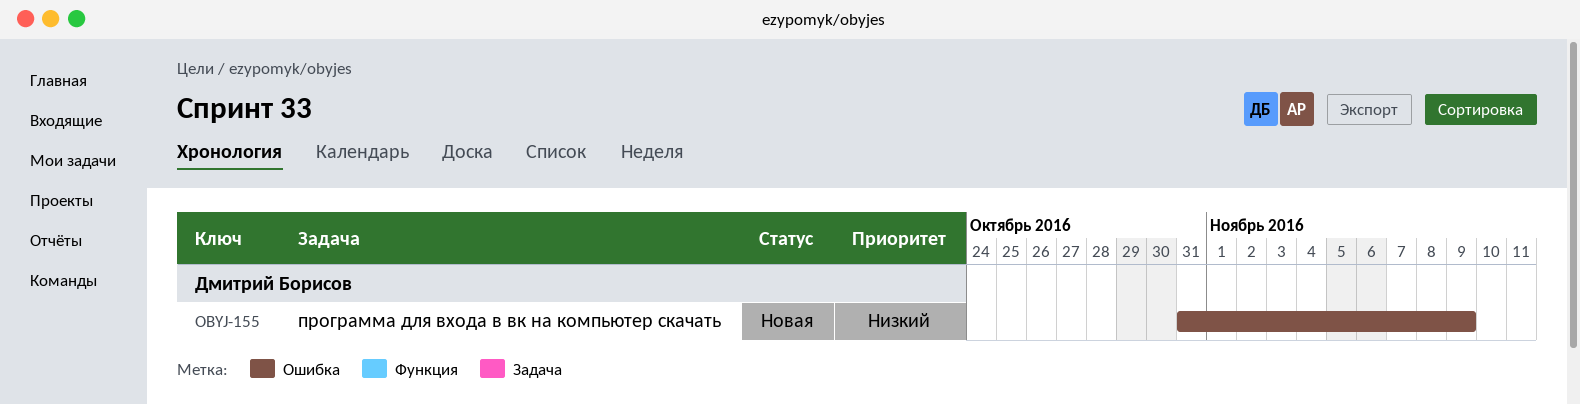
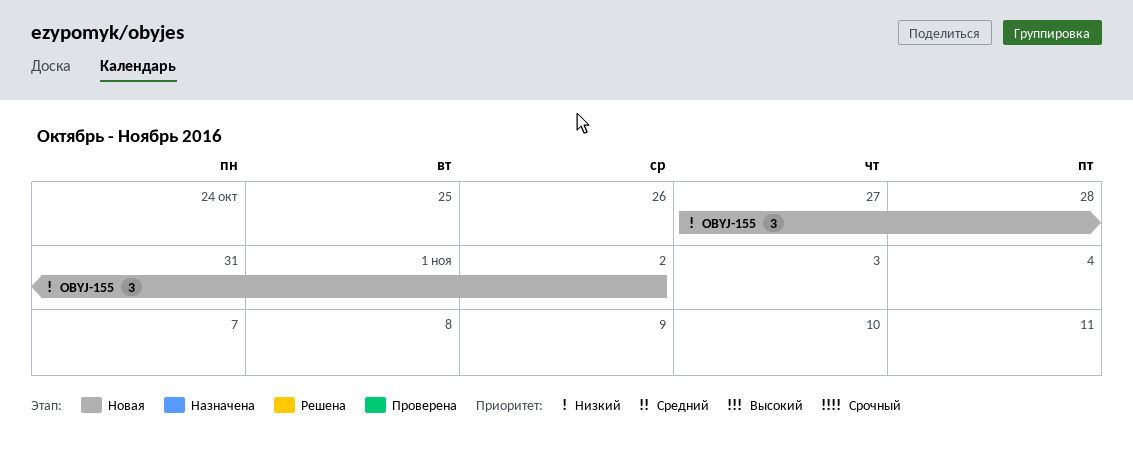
OBYJ-155, start: Oct 31 -> Oct 27
OBYJ-155, due: Nov 9 -> Nov 2

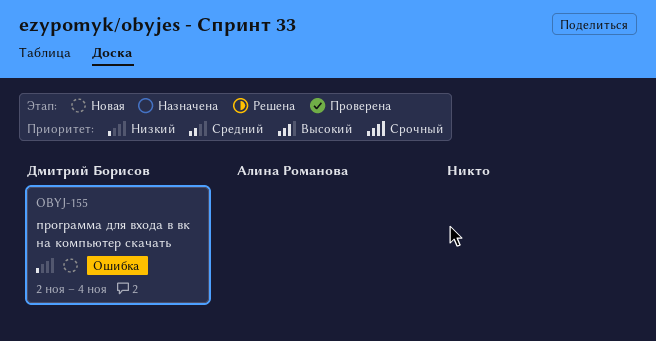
OBYJ-155, start: Oct 27 -> Nov 2
OBYJ-155, due: Nov 2 -> Nov 4

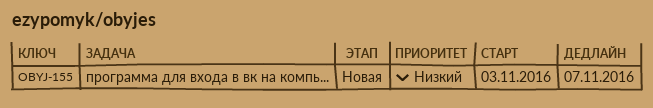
OBYJ-155, start: Nov 2 -> Nov 3
OBYJ-155, due: Nov 4 -> Nov 7

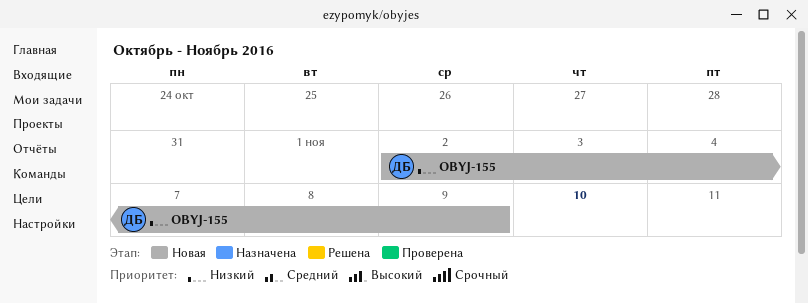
OBYJ-155, start: Nov 3 -> Nov 2
OBYJ-155, due: Nov 7 -> Nov 9

